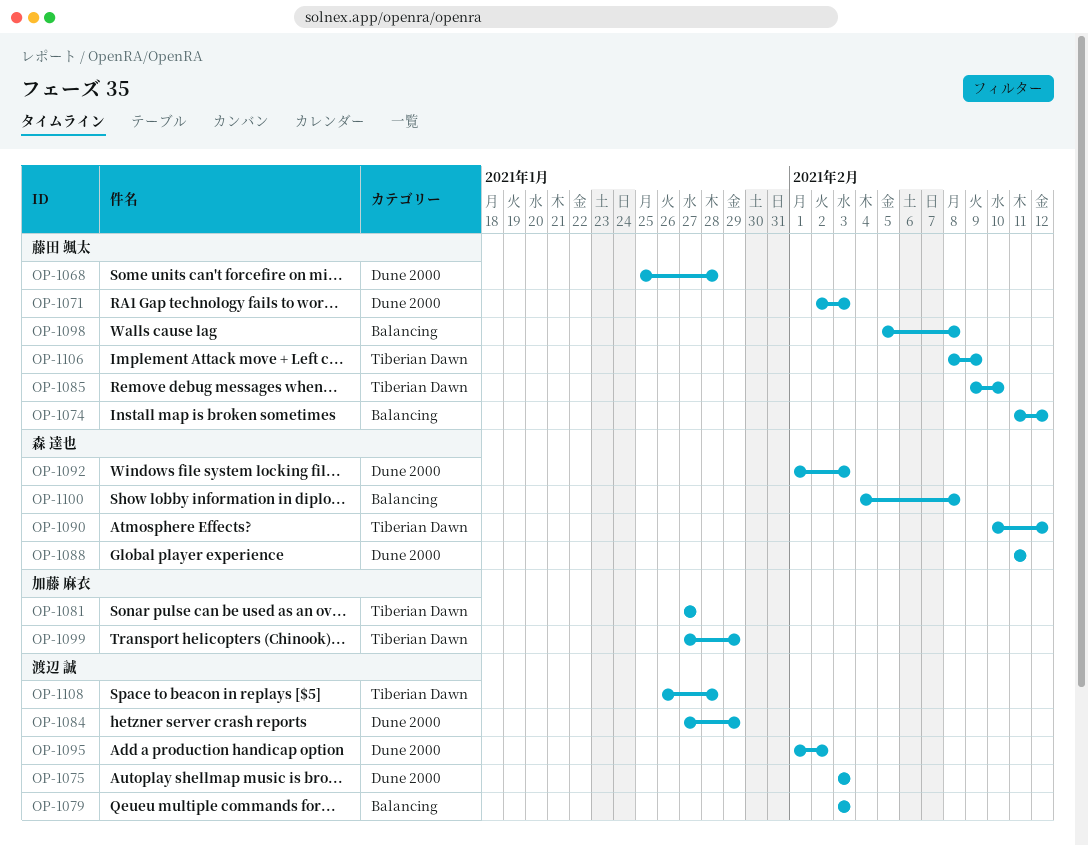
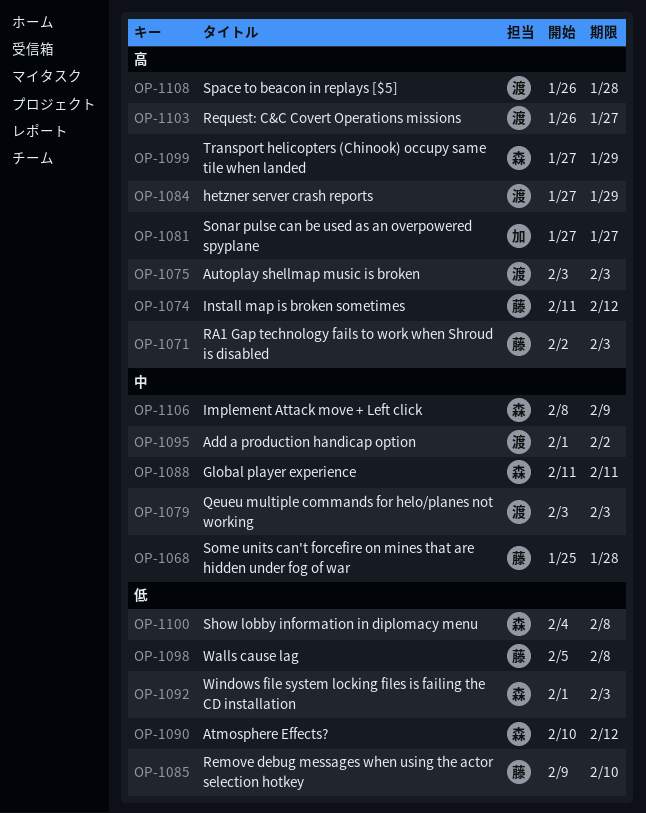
OP-1099, owner: 加藤 麻衣 -> 森 達也
OP-1103: none -> present
OP-1106, owner: 藤田 颯太 -> 森 達也

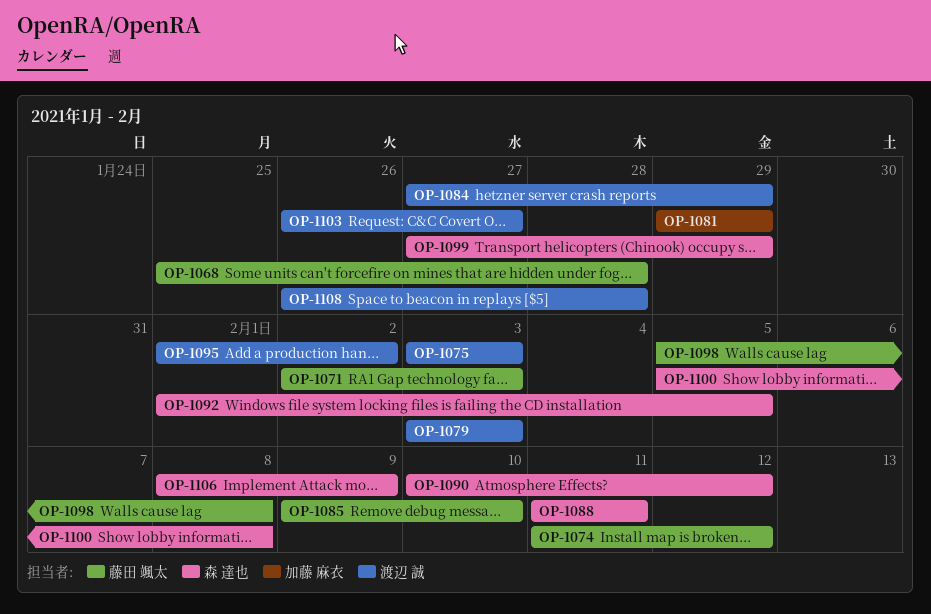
OP-1081, start: Jan 27 -> Jan 29
OP-1081, due: Jan 27 -> Jan 29
OP-1092, due: Feb 3 -> Feb 5
OP-1100, start: Feb 4 -> Feb 5

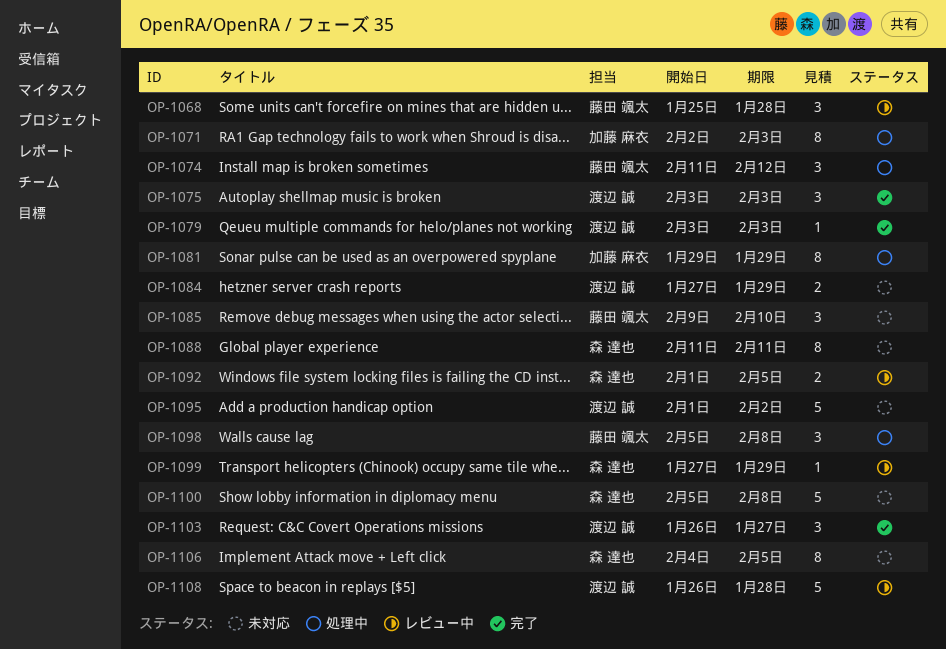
OP-1071, owner: 藤田 颯太 -> 加藤 麻衣
OP-1090: present -> none
OP-1106, start: Feb 8 -> Feb 4
OP-1106, due: Feb 9 -> Feb 5

